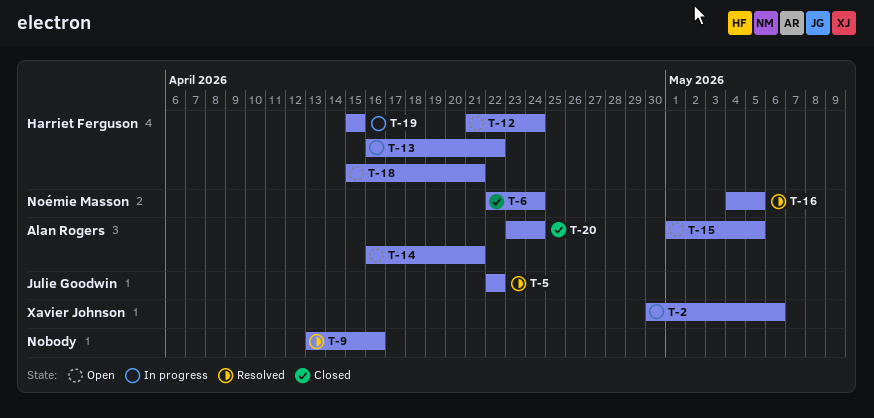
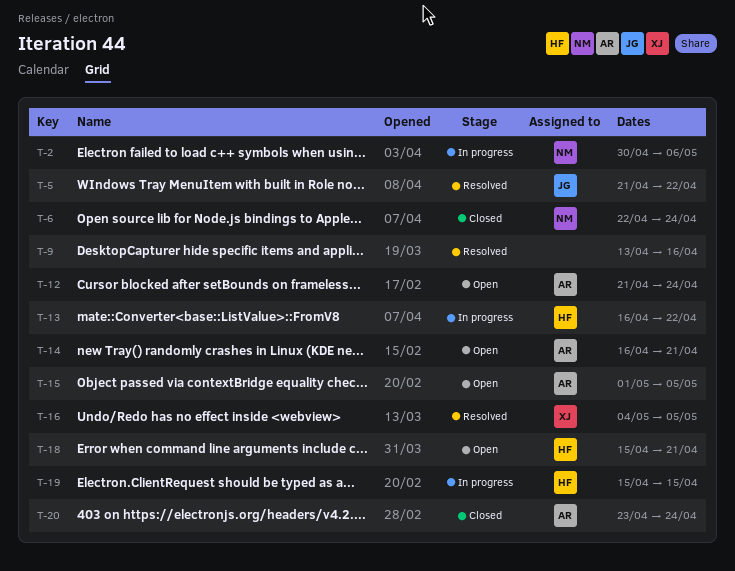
T-2, owner: Xavier Johnson -> Noémie Masson
T-5, start: Apr 22 -> Apr 21
T-12, owner: Harriet Ferguson -> Alan Rogers
T-16, owner: Noémie Masson -> Xavier Johnson

